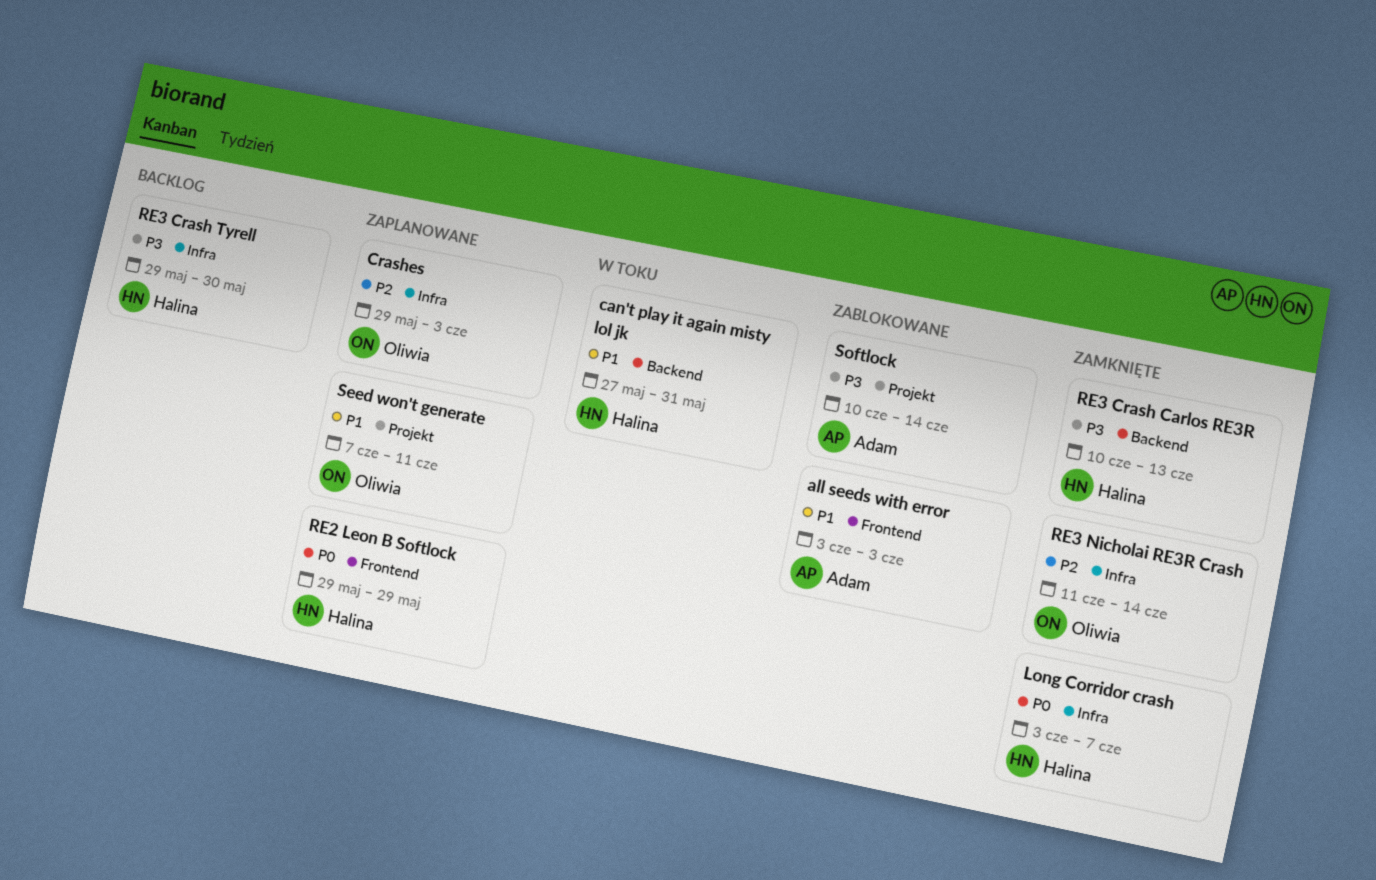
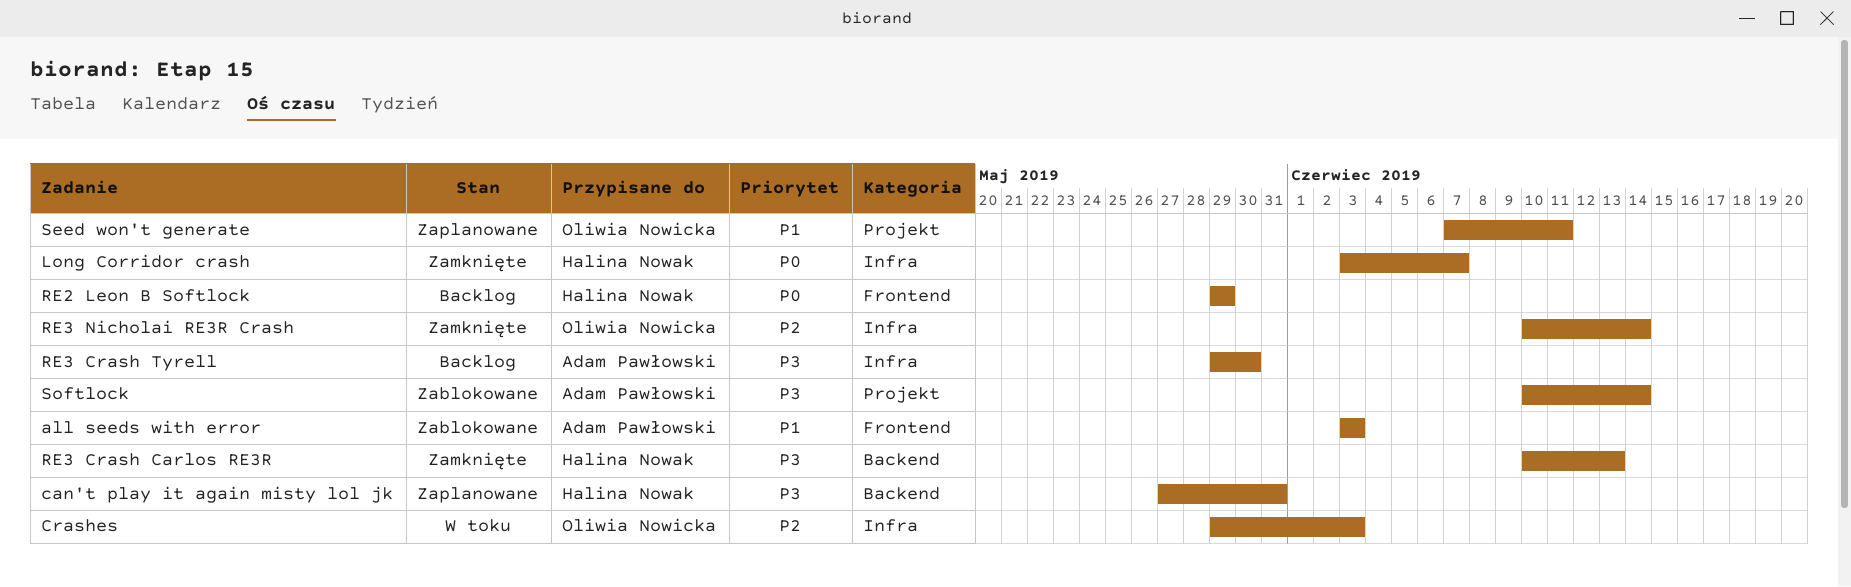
can't play it again misty lol jk, status: W toku -> Zaplanowane
can't play it again misty lol jk, priority: P1 -> P3
Crashes, status: Zaplanowane -> W toku
RE2 Leon B Softlock, status: Zaplanowane -> Backlog
RE3 Crash Tyrell, owner: Halina Nowak -> Adam Pawłowski
RE3 Nicholai RE3R Crash, start: Jun 11 -> Jun 10

